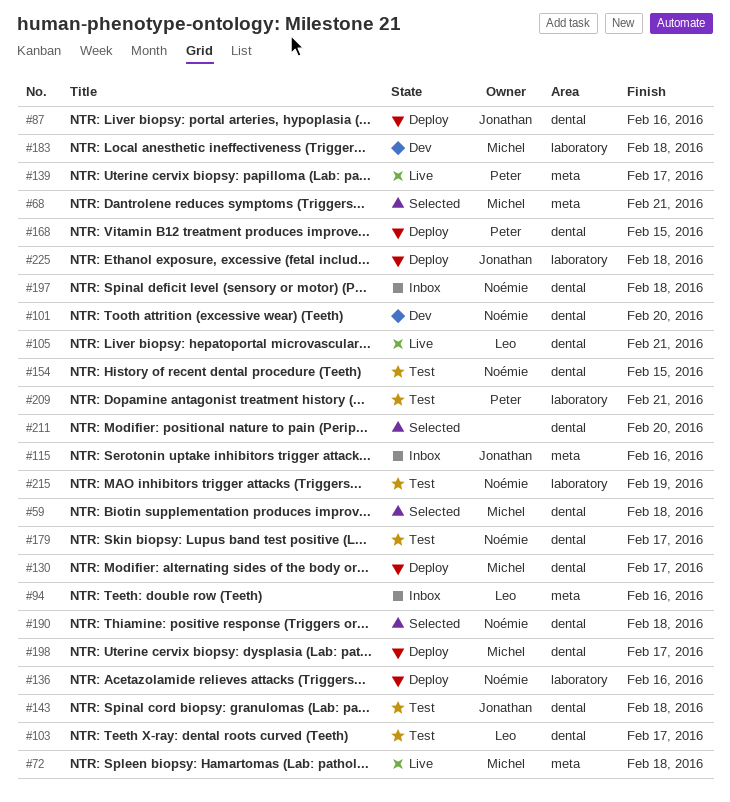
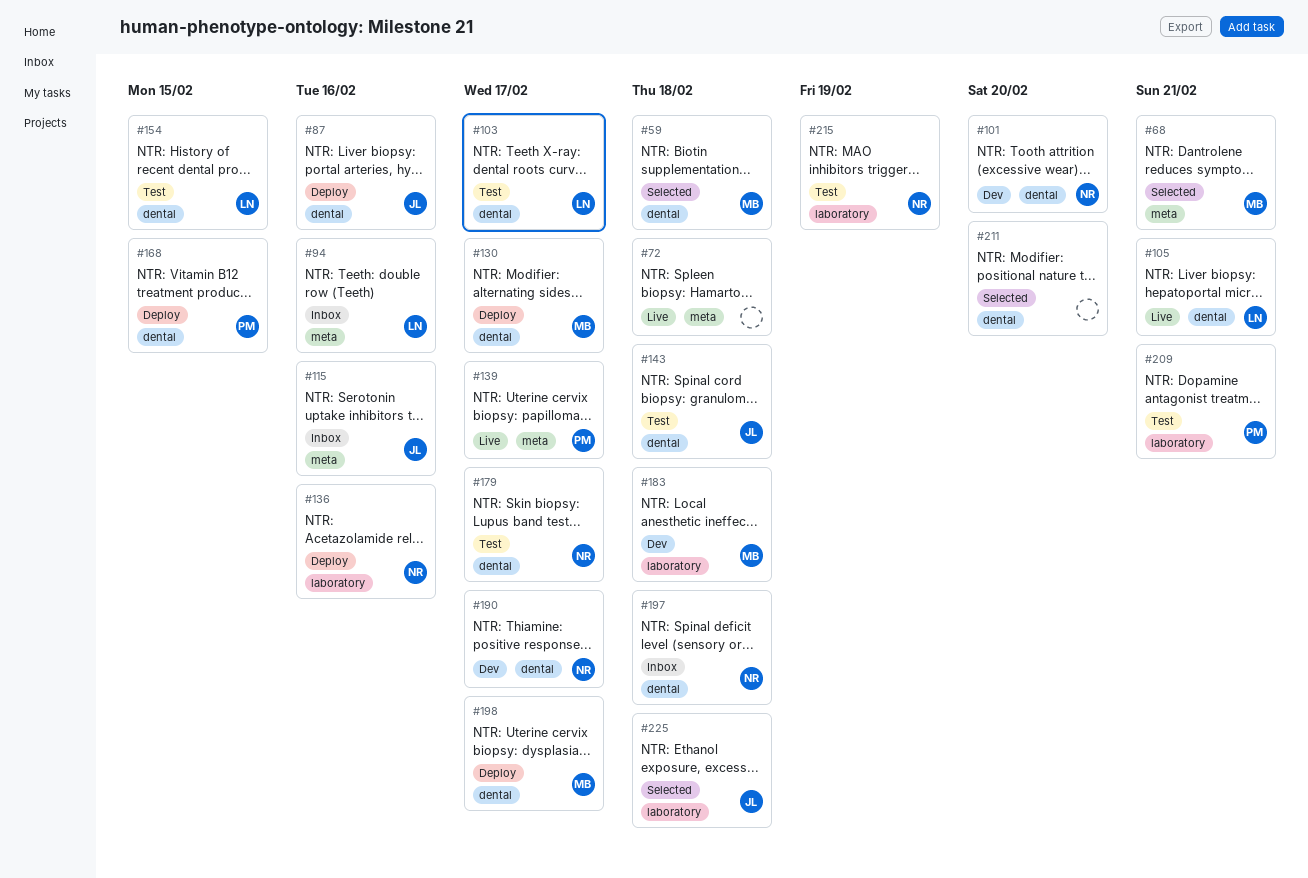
#72, owner: Michel -> none
#154, owner: Noémie -> Leo
#190, status: Selected -> Dev
#190, due: Feb 18 -> Feb 17
#225, status: Deploy -> Selected

